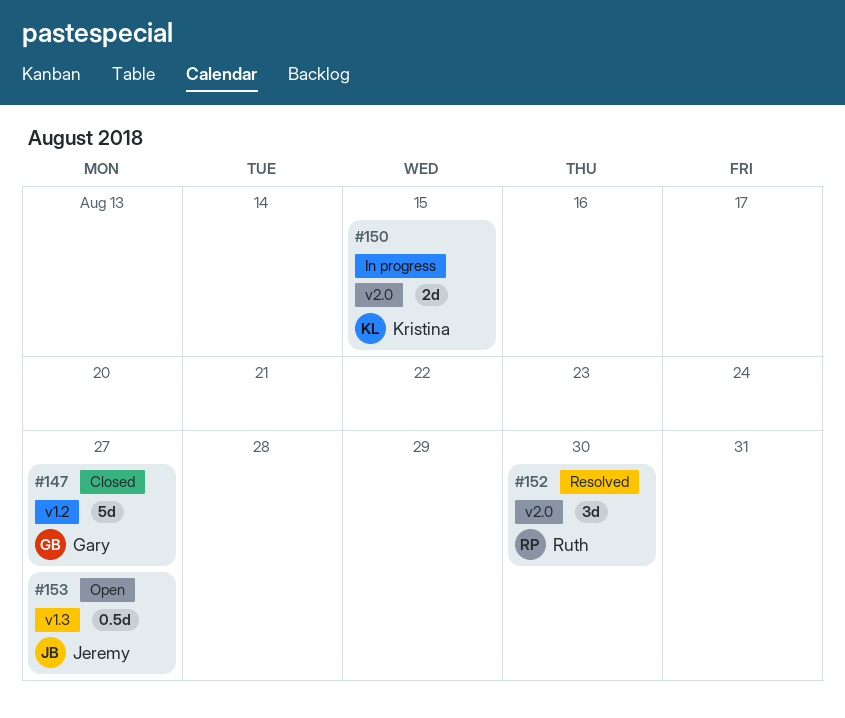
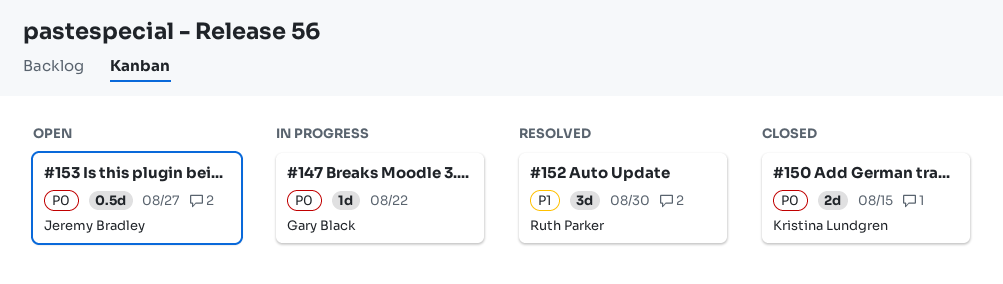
#147, status: Closed -> In progress
#147, estimate: 5d -> 1d
#147, due: Aug 27 -> Aug 22
#150, status: In progress -> Closed

